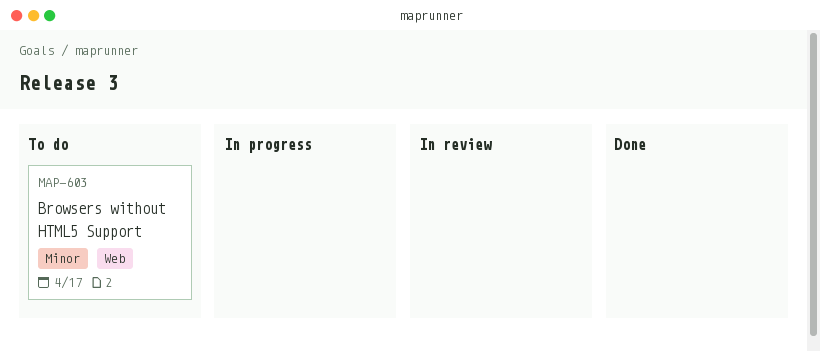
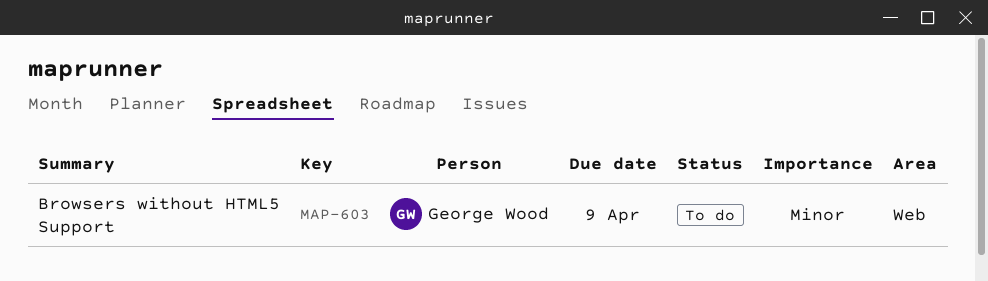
MAP-603, due: Apr 17 -> Apr 9

